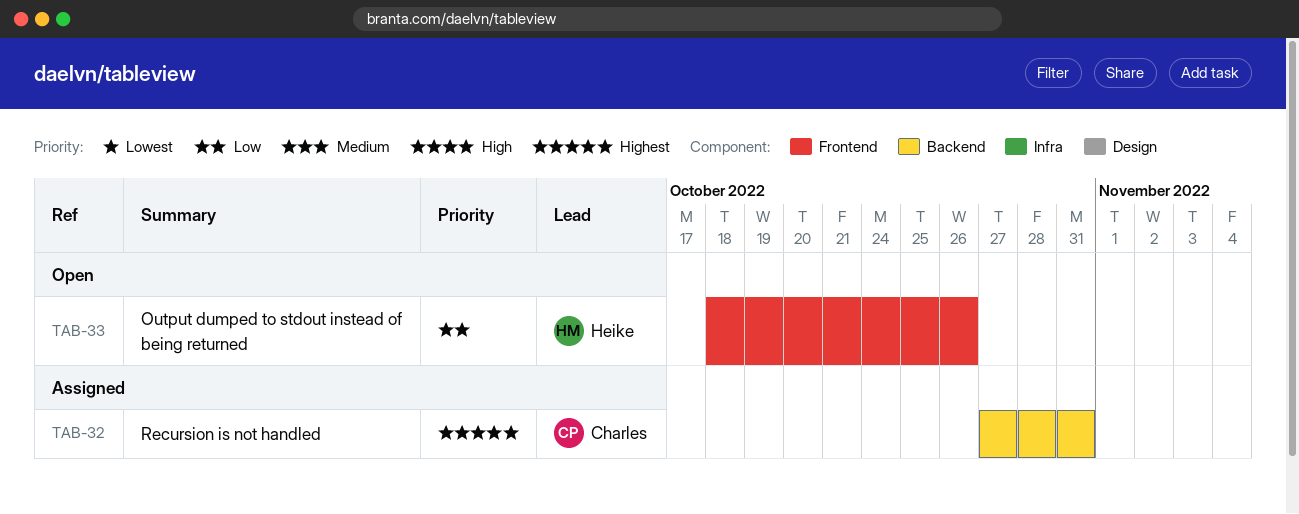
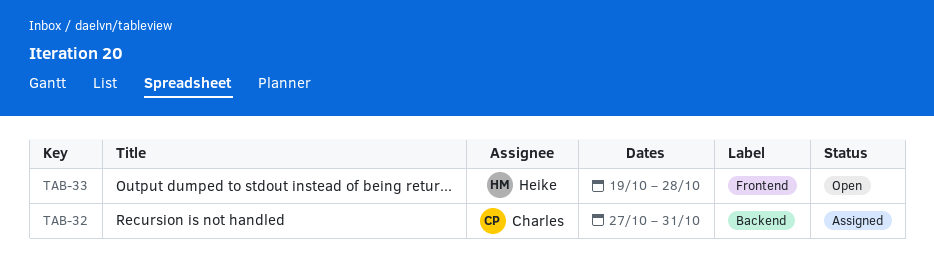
TAB-33, start: Oct 18 -> Oct 19
TAB-33, due: Oct 26 -> Oct 28

